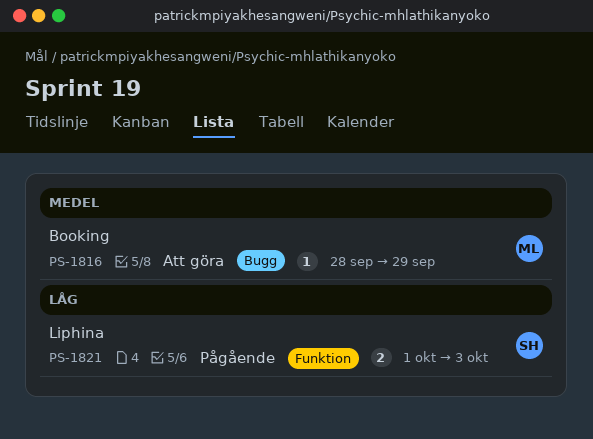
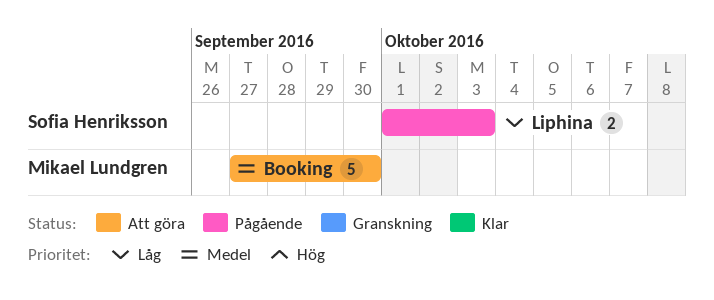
Booking, estimate: 1 -> 5
Booking, start: Sep 28 -> Sep 27
Booking, due: Sep 29 -> Sep 30

